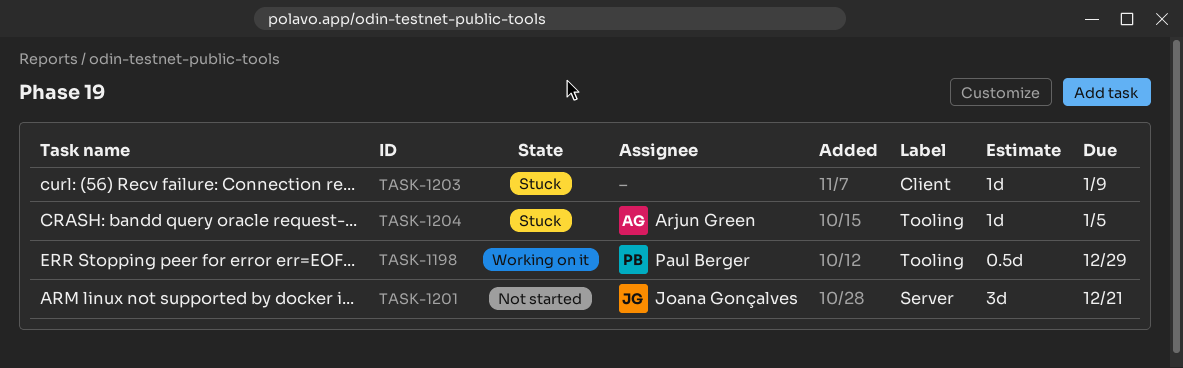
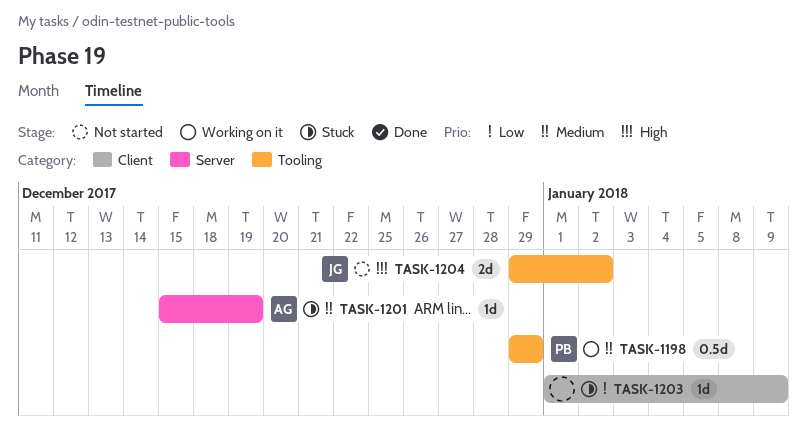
TASK-1201, status: Not started -> Stuck
TASK-1201, owner: Joana Gonçalves -> Arjun Green
TASK-1201, estimate: 3d -> 1d
TASK-1201, due: Dec 21 -> Dec 19
TASK-1204, status: Stuck -> Not started
TASK-1204, owner: Arjun Green -> Joana Gonçalves
TASK-1204, estimate: 1d -> 2d
TASK-1204, due: Jan 5 -> Jan 2

